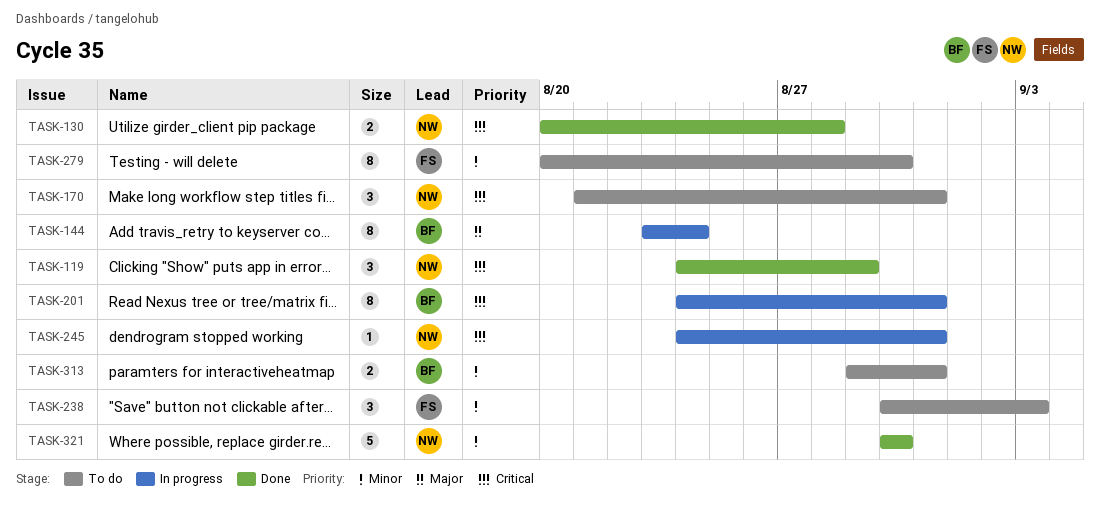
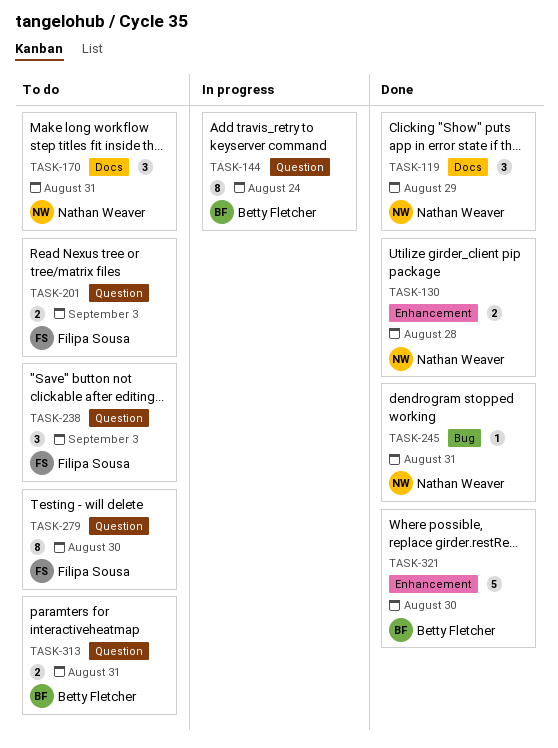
TASK-201, status: In progress -> To do
TASK-201, owner: Betty Fletcher -> Filipa Sousa
TASK-201, estimate: 8 -> 2
TASK-201, due: Aug 31 -> Sep 3
TASK-245, status: In progress -> Done
TASK-321, owner: Nathan Weaver -> Betty Fletcher

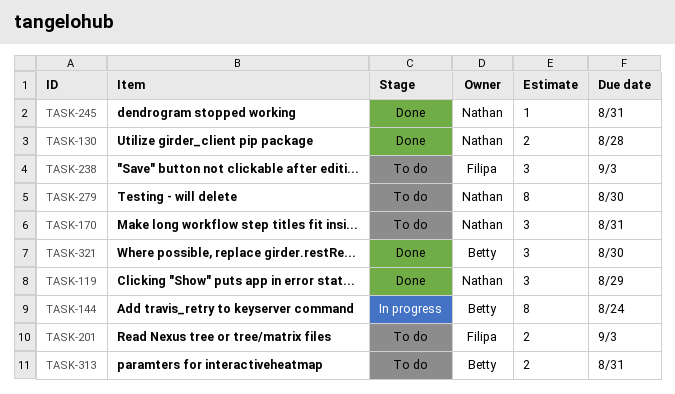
TASK-279, owner: Filipa Sousa -> Nathan Weaver
TASK-321, estimate: 5 -> 3

